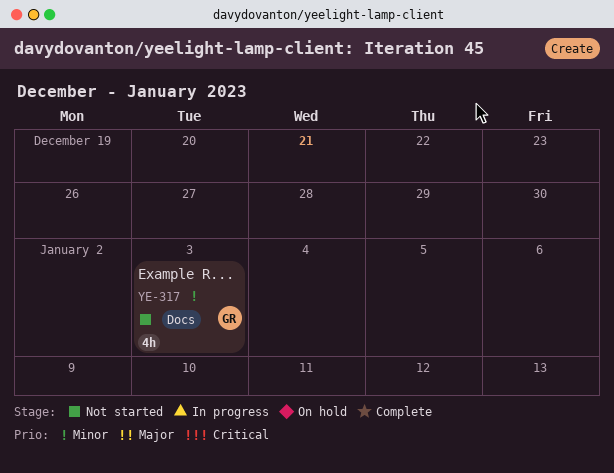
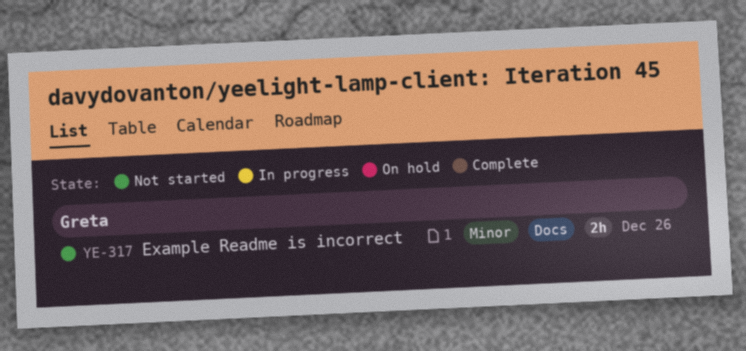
YE-317, estimate: 4h -> 2h
YE-317, due: Jan 3 -> Dec 26

